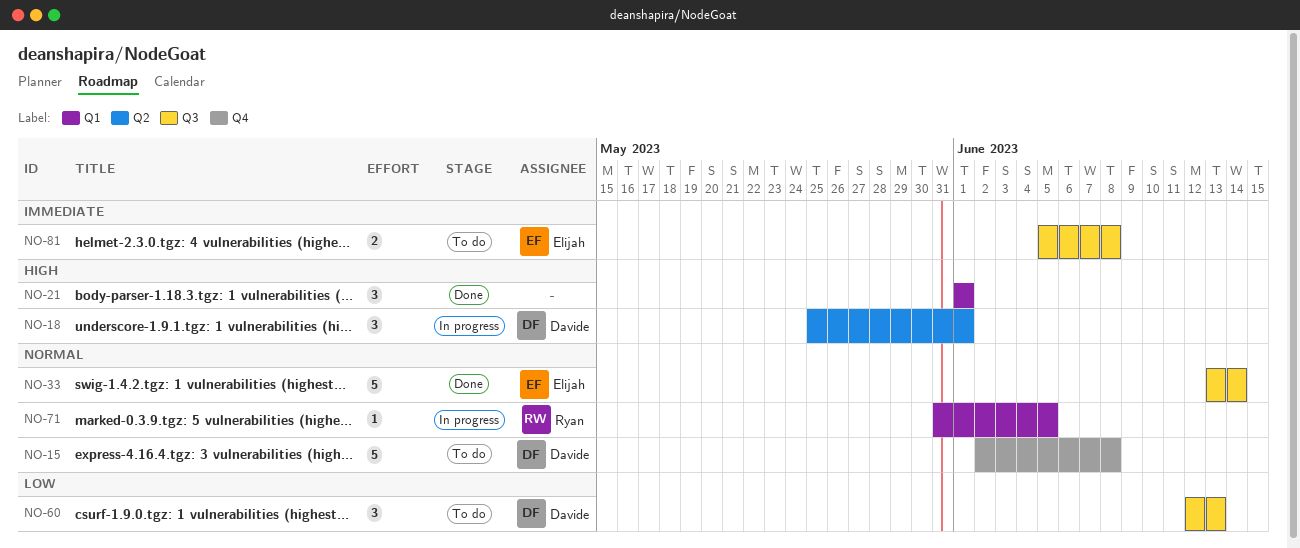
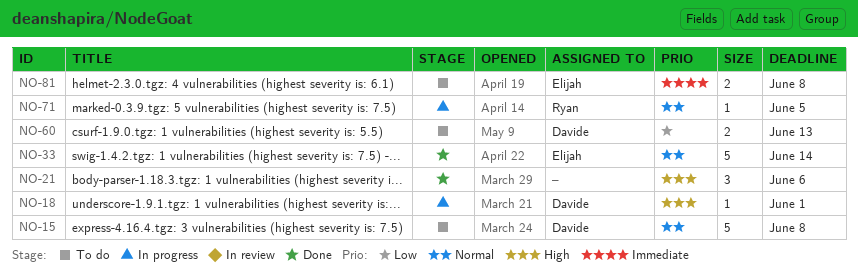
NO-18, estimate: 3 -> 1
NO-21, due: Jun 1 -> Jun 6
NO-60, estimate: 3 -> 2

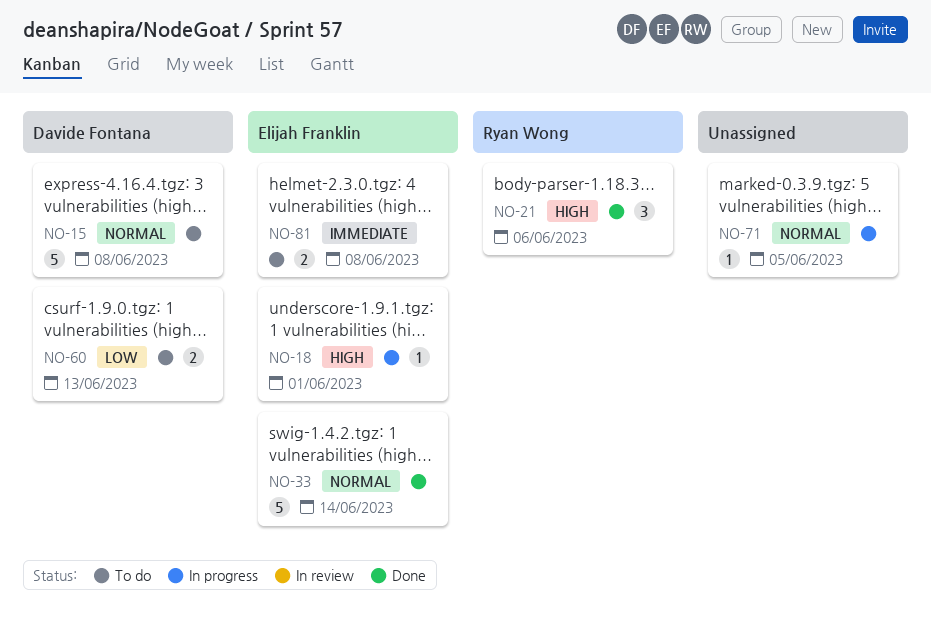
NO-18, owner: Davide Fontana -> Elijah Franklin
NO-21, owner: none -> Ryan Wong
NO-71, owner: Ryan Wong -> none

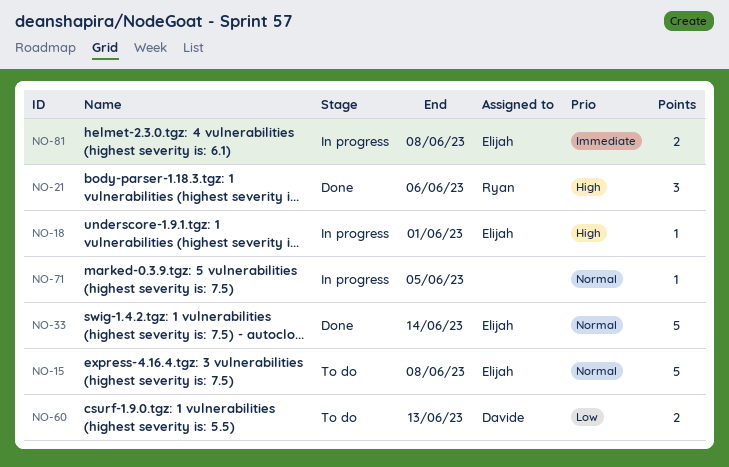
NO-15, owner: Davide Fontana -> Elijah Franklin
NO-81, status: To do -> In progress

